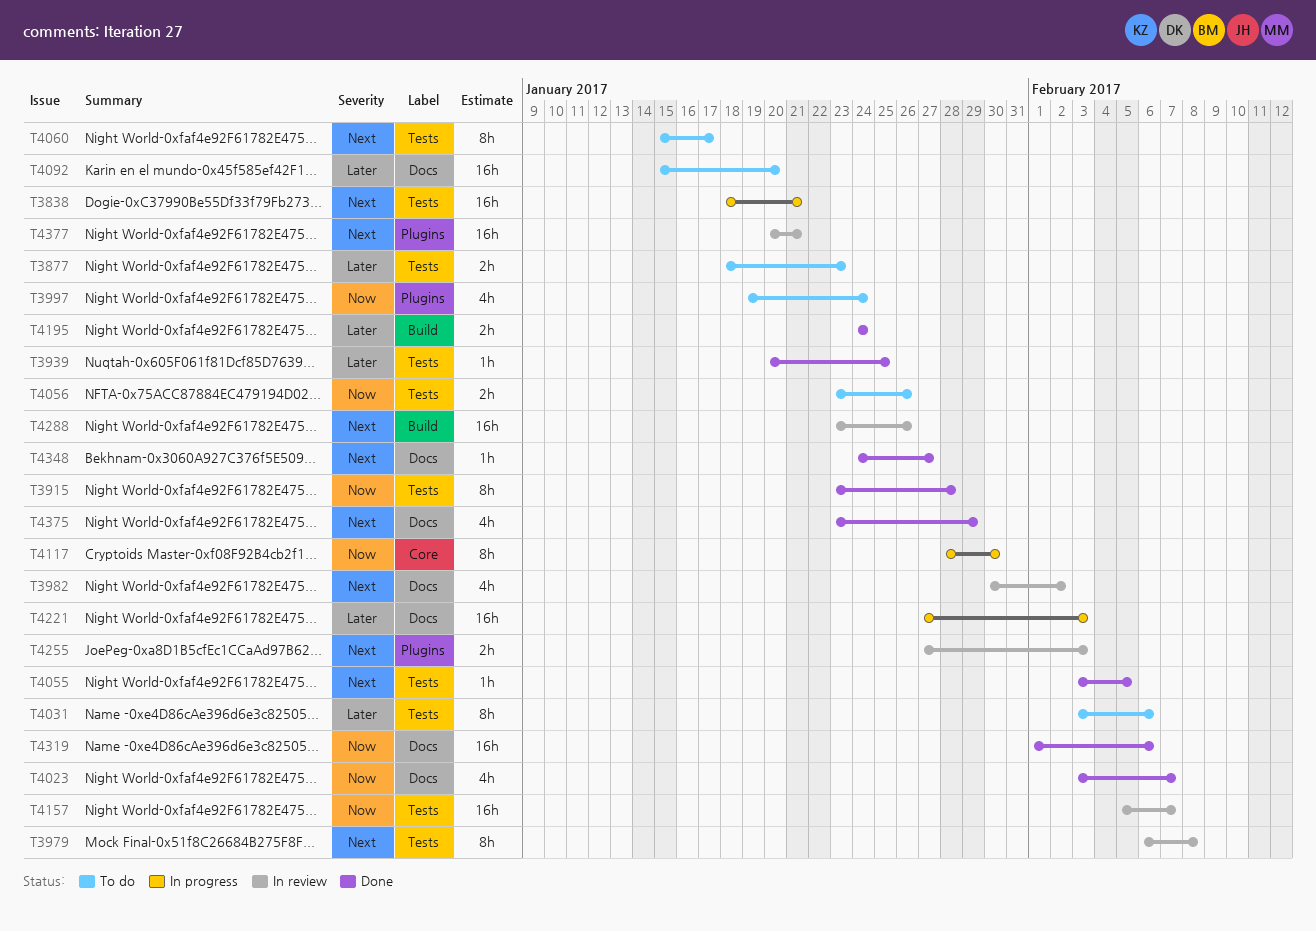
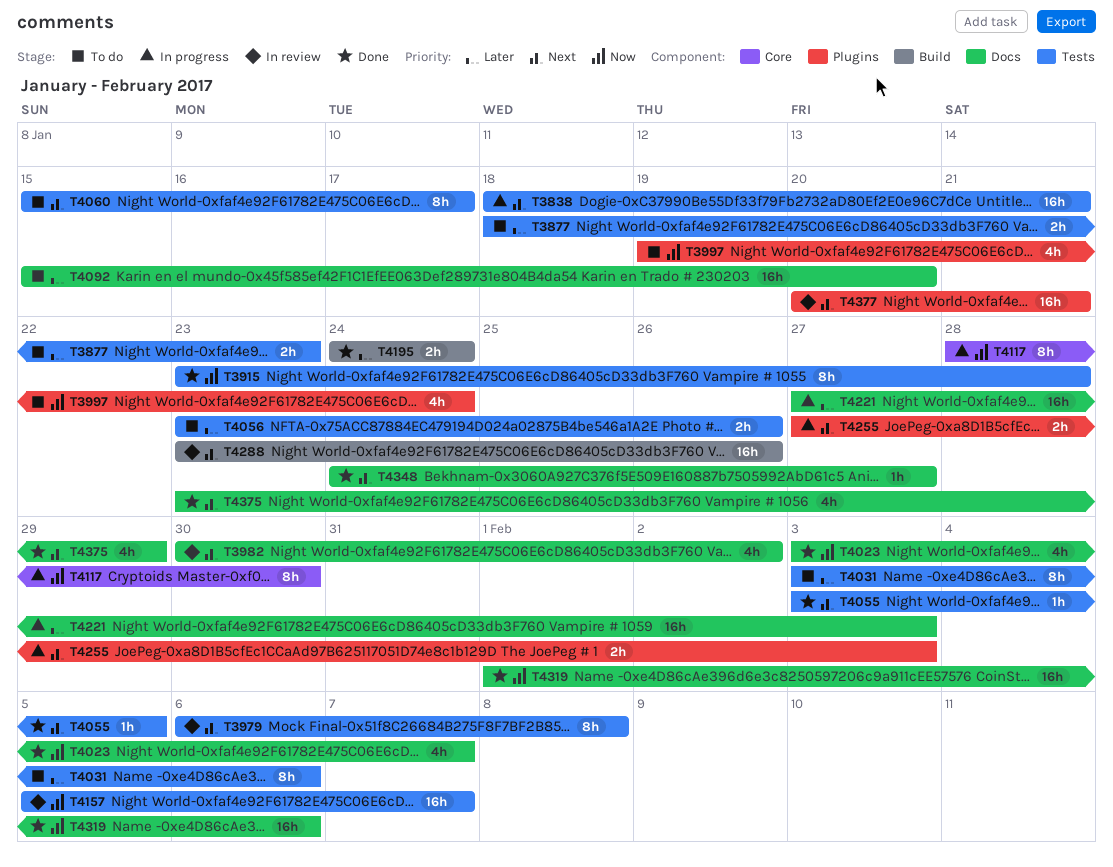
T3939: present -> none
T4056, priority: Now -> Later
T4255, status: In review -> In progress

